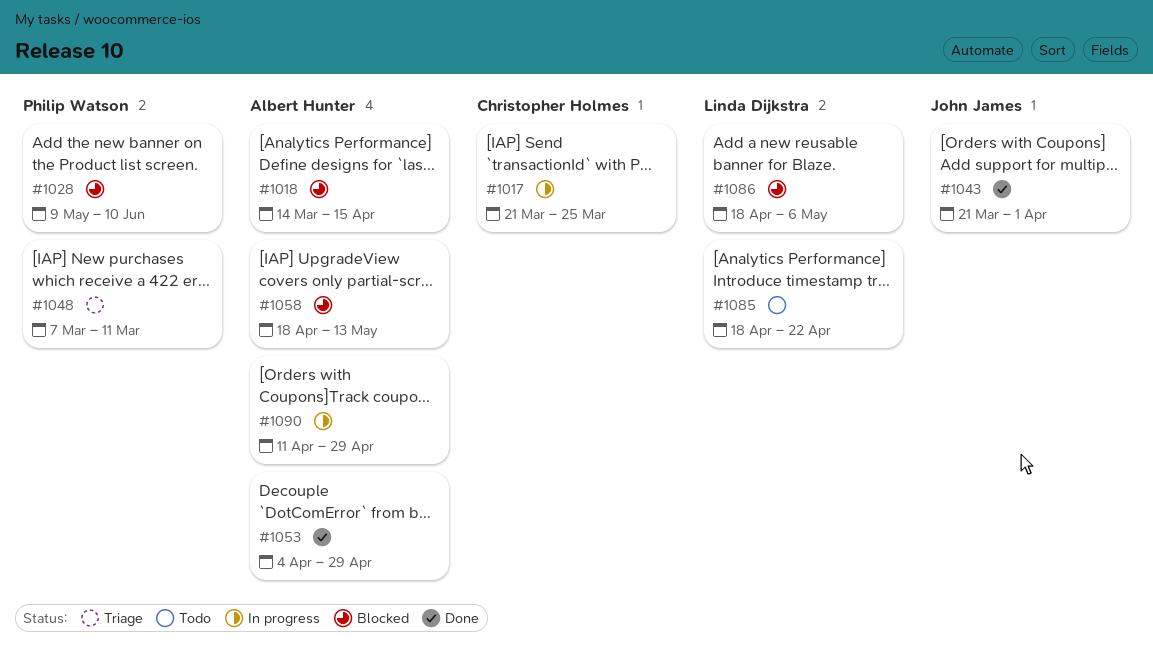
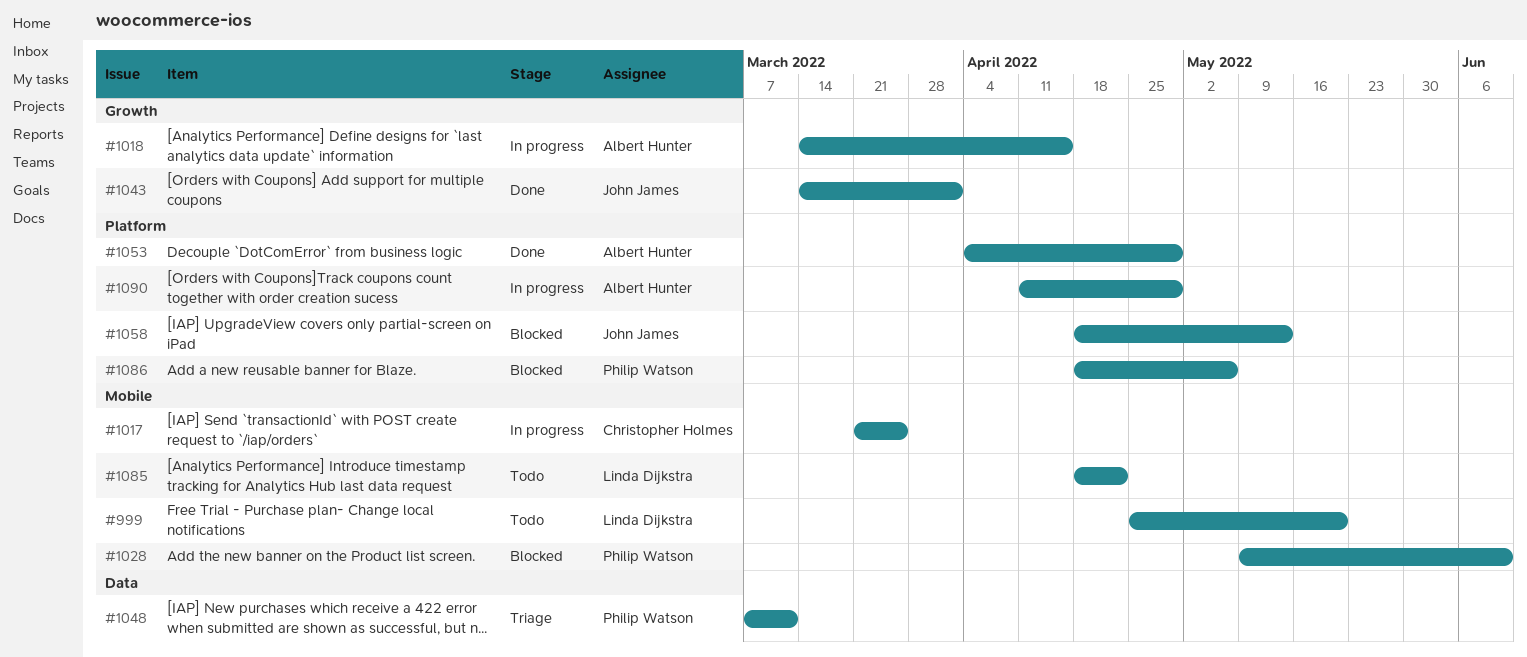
#999: none -> present
#1018, status: Blocked -> In progress
#1043, start: Mar 21 -> Mar 14
#1058, owner: Albert Hunter -> John James
#1086, owner: Linda Dijkstra -> Philip Watson

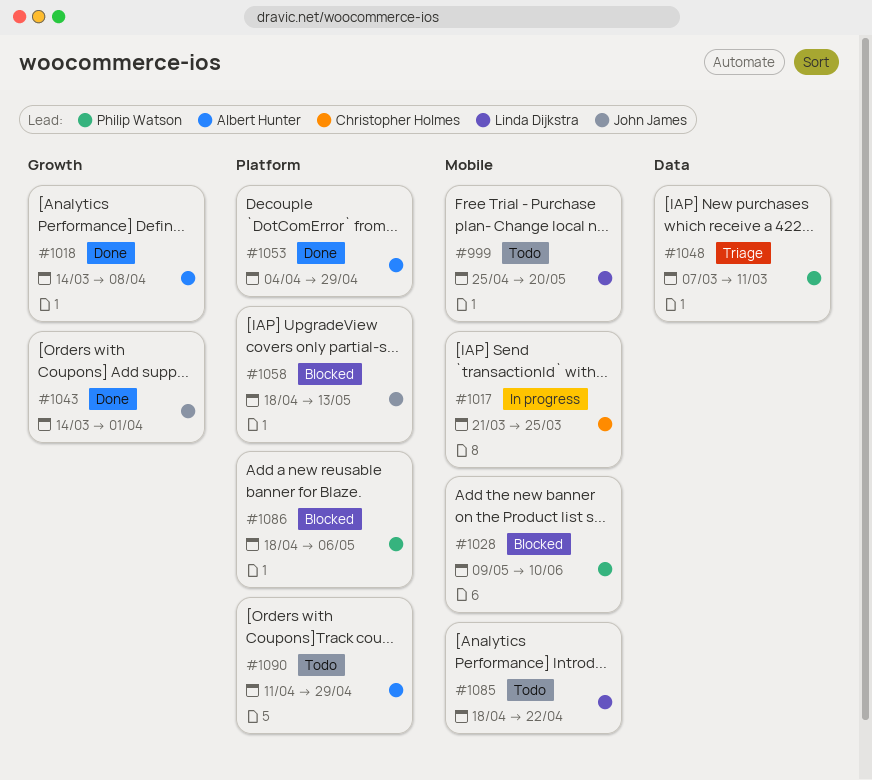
#1018, status: In progress -> Done
#1018, due: Apr 15 -> Apr 8
#1090, status: In progress -> Todo

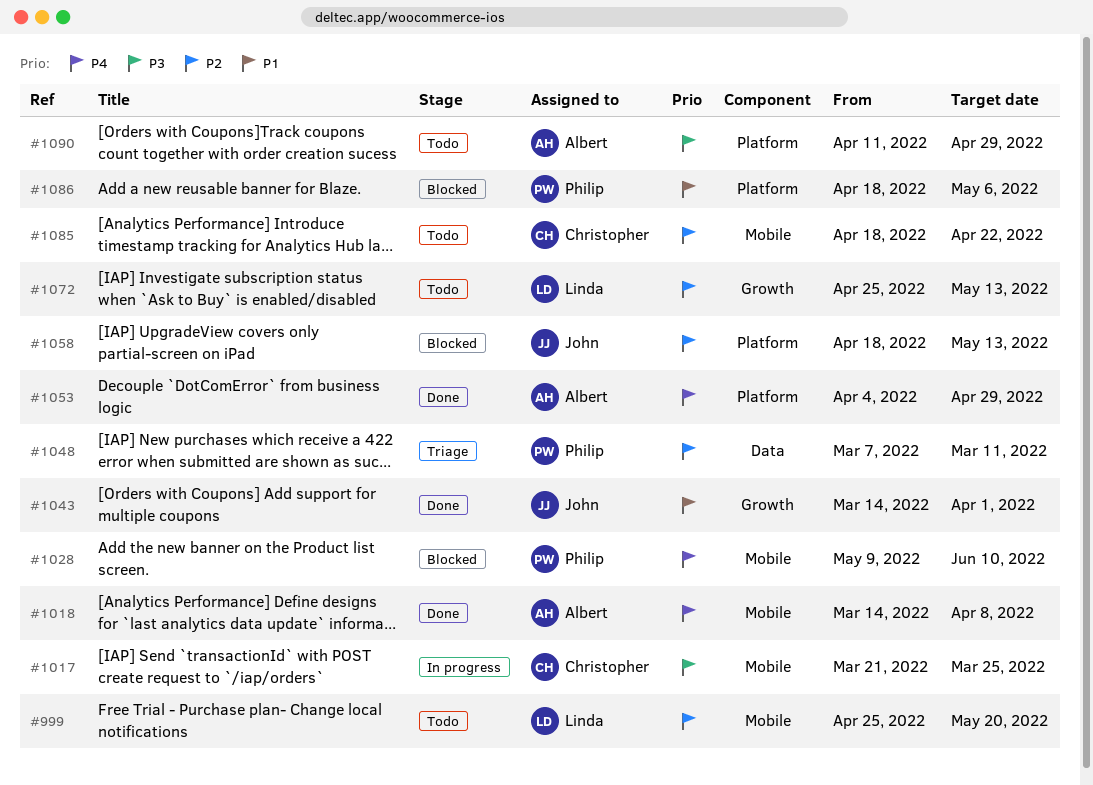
#1018, label: Growth -> Mobile
#1072: none -> present
#1085, owner: Linda Dijkstra -> Christopher Holmes

